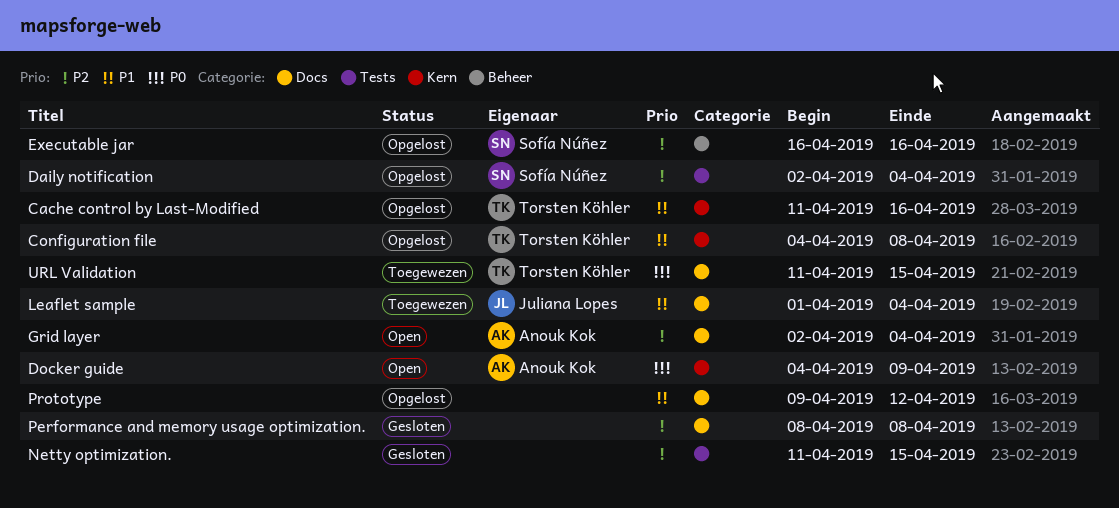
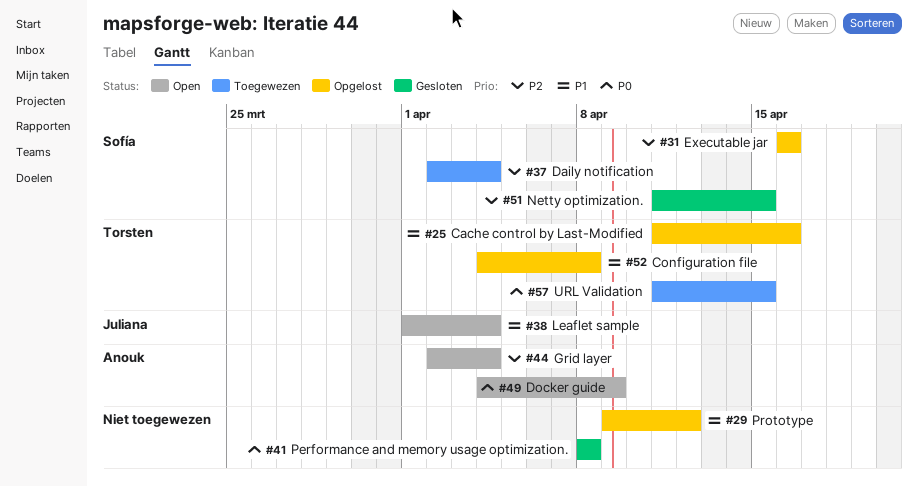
Daily notification, status: Opgelost -> Toegewezen
Leaflet sample, status: Toegewezen -> Open
Netty optimization., owner: none -> Sofía Núñez
Performance and memory usage optimization., priority: P2 -> P0

